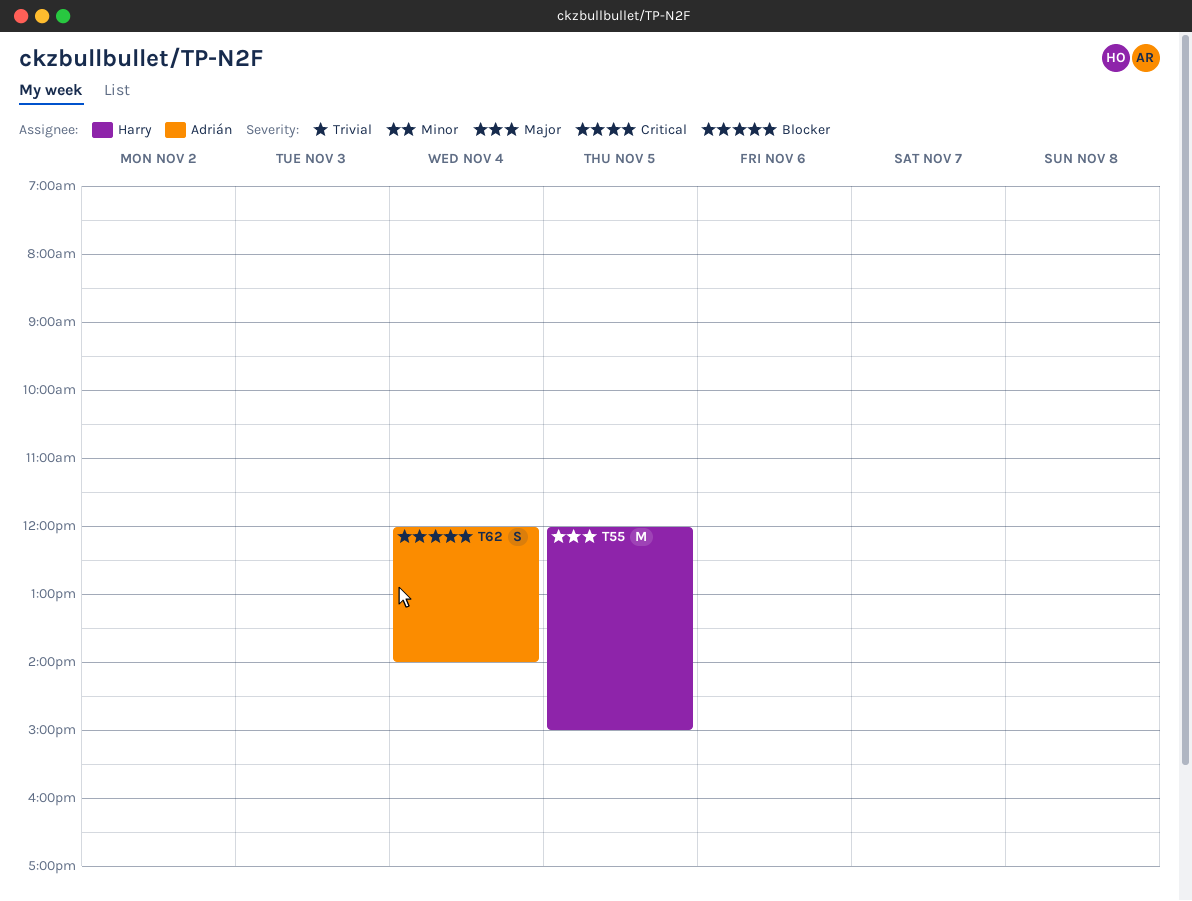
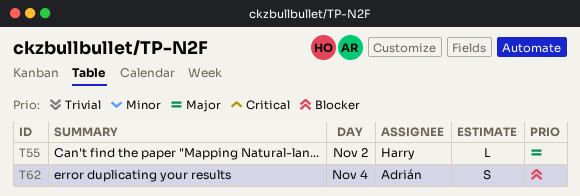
T55, estimate: M -> L
T55, day: Nov 5 -> Nov 2

